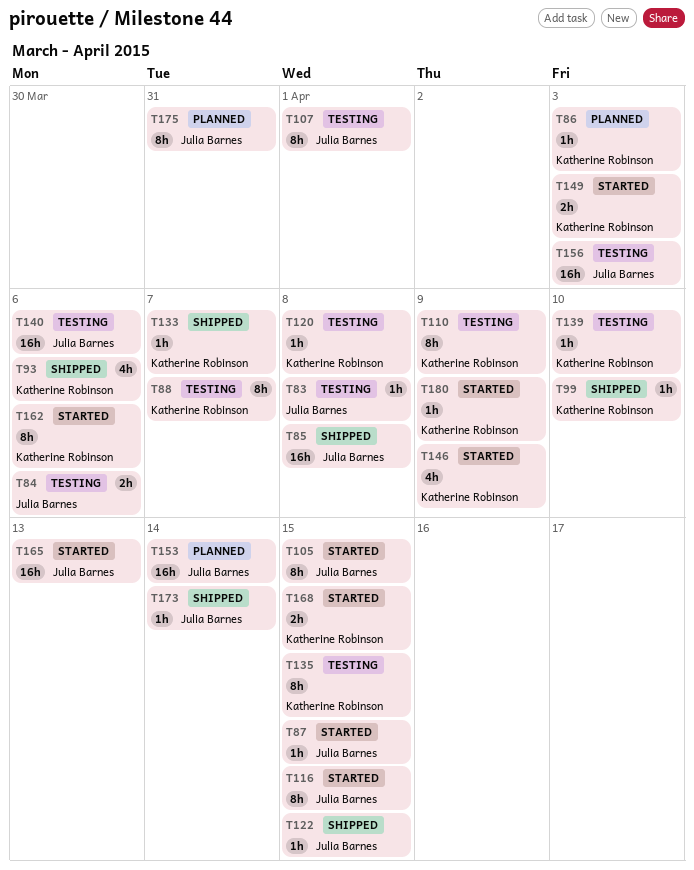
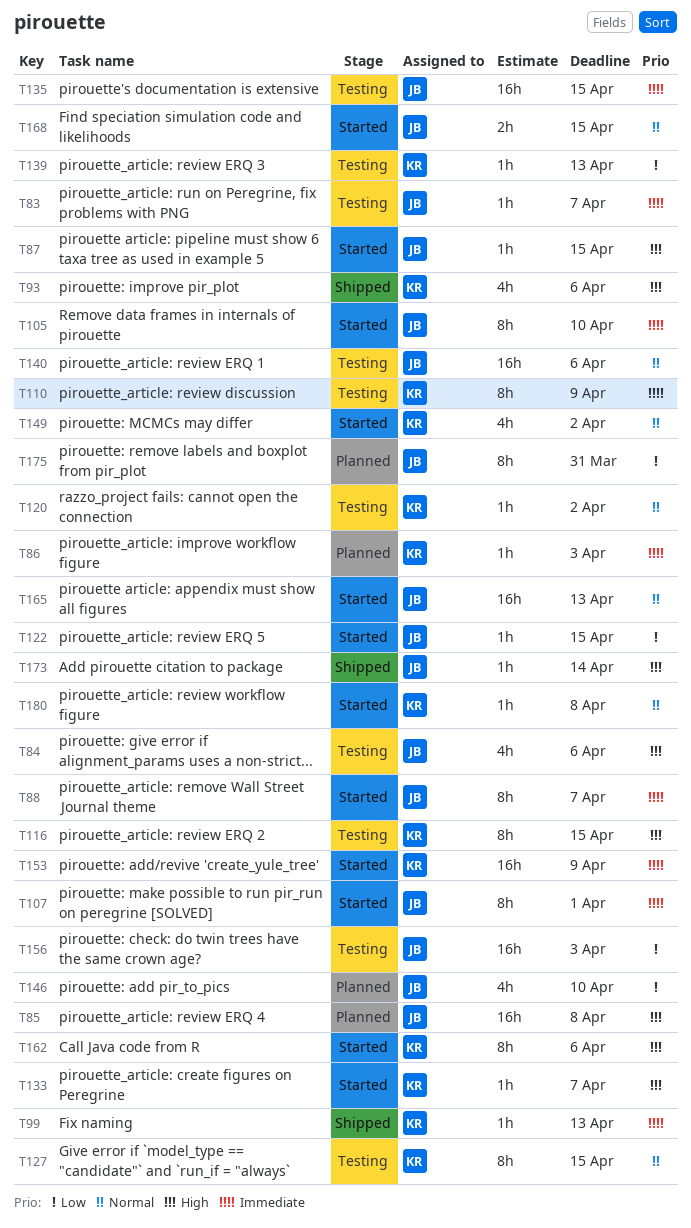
T83, due: Apr 8 -> Apr 7
T84, estimate: 2h -> 4h
T85, status: Shipped -> Planned
T88, status: Testing -> Started
T88, owner: Katherine Robinson -> Julia Barnes
T99, due: Apr 10 -> Apr 13
T105, due: Apr 15 -> Apr 10
T107, status: Testing -> Started
T116, status: Started -> Testing
T116, owner: Julia Barnes -> Katherine Robinson
T120, due: Apr 8 -> Apr 2
T122, status: Shipped -> Started
T127: none -> present
T133, status: Shipped -> Started
T135, owner: Katherine Robinson -> Julia Barnes
T135, estimate: 8h -> 16h
T139, due: Apr 10 -> Apr 13
T146, status: Started -> Planned
T146, owner: Katherine Robinson -> Julia Barnes
T146, due: Apr 9 -> Apr 10
T149, estimate: 2h -> 4h
T149, due: Apr 3 -> Apr 2
T153, status: Planned -> Started
T153, owner: Julia Barnes -> Katherine Robinson
T153, due: Apr 14 -> Apr 9
T168, owner: Katherine Robinson -> Julia Barnes
T180, due: Apr 9 -> Apr 8

